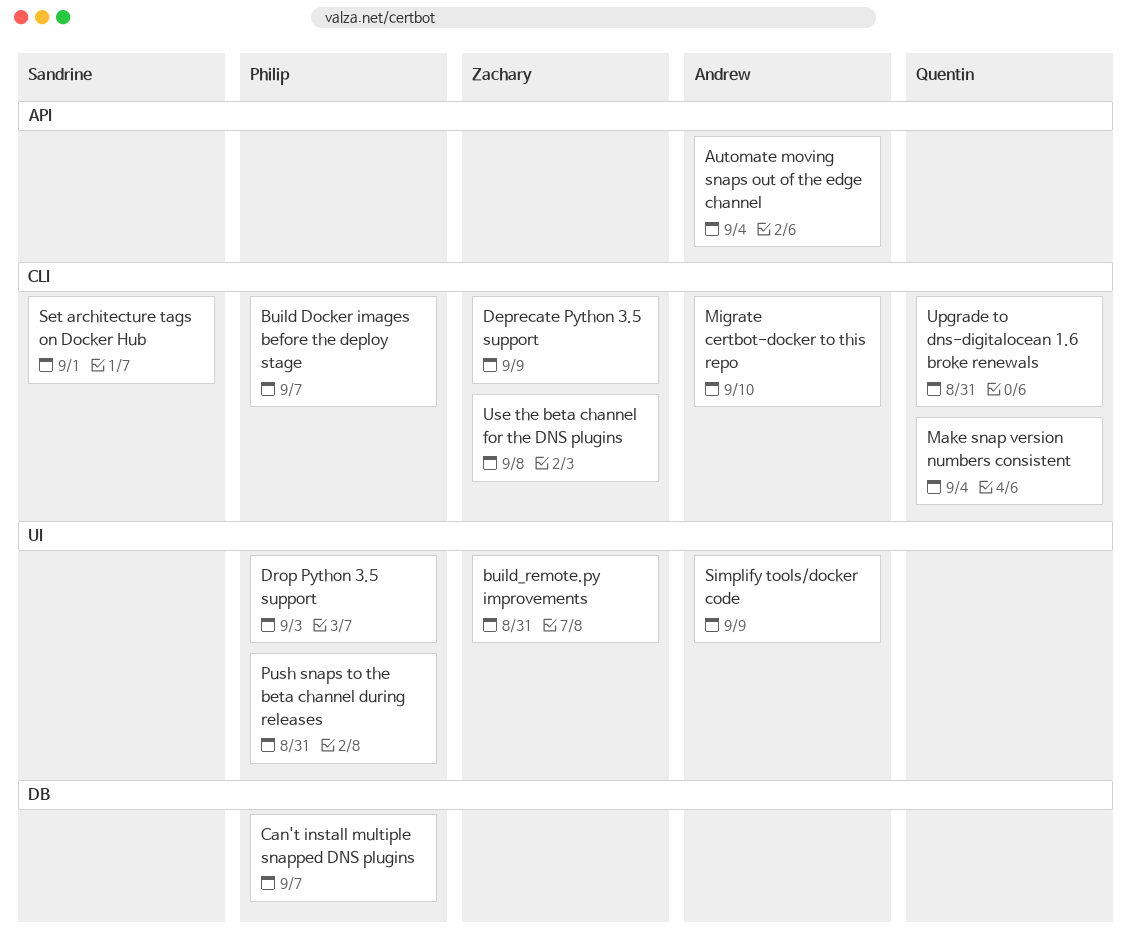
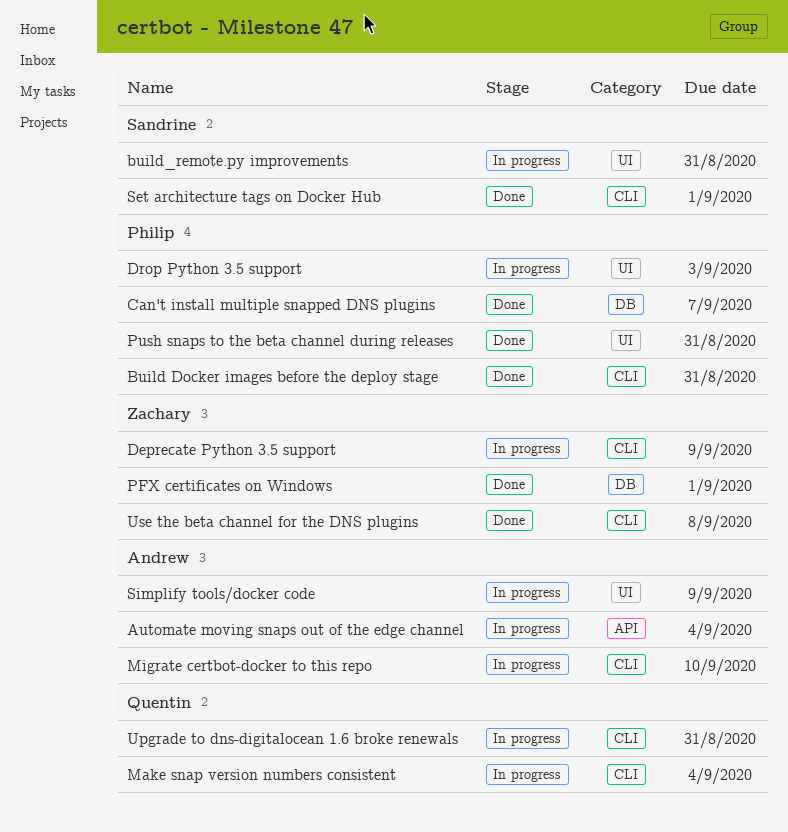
Build Docker images before the deploy stage, due: Sep 7 -> Aug 31
build_remote.py improvements, owner: Zachary -> Sandrine
PFX certificates on Windows: none -> present

